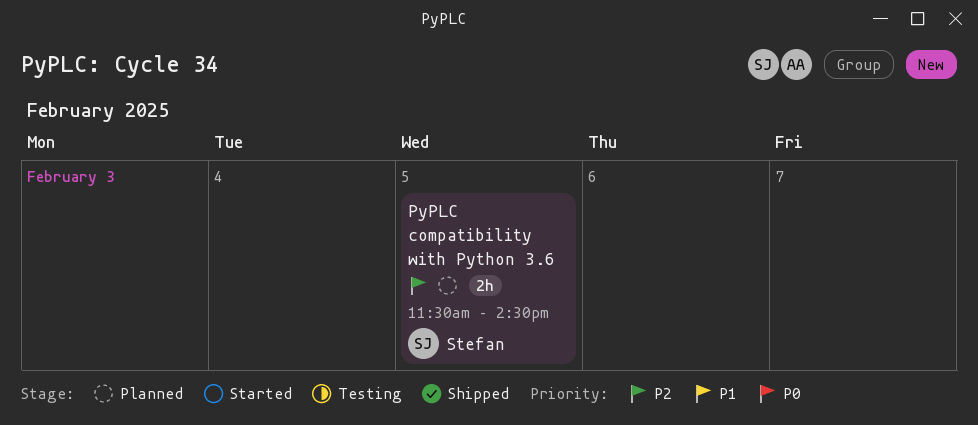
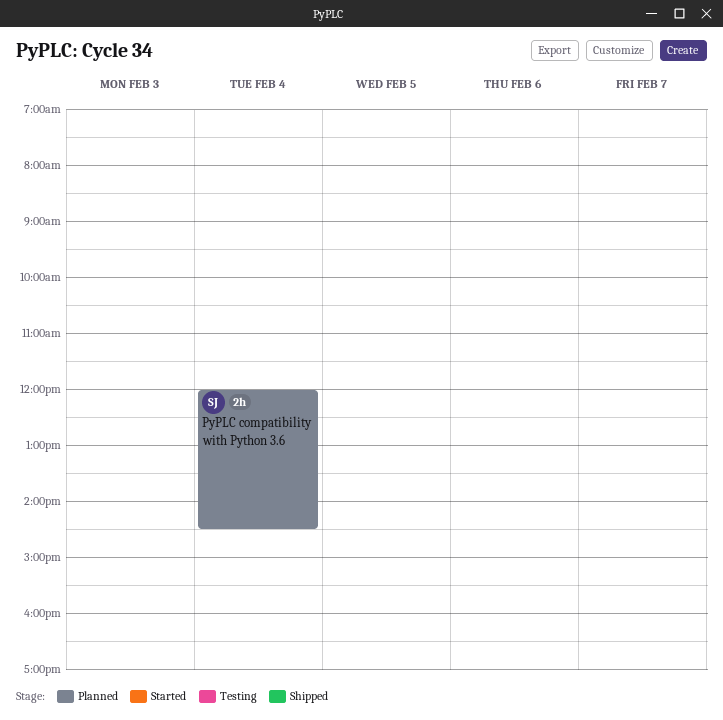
PyPLC compatibility with Python 3.6, day: Feb 5 -> Feb 4
PyPLC compatibility with Python 3.6, begins: 11:30 -> 12:00

